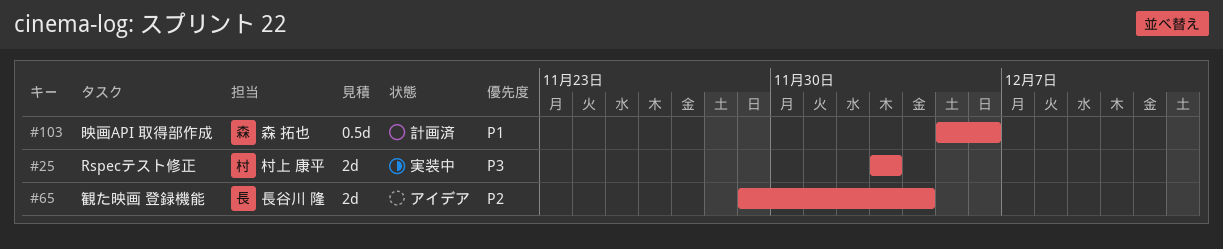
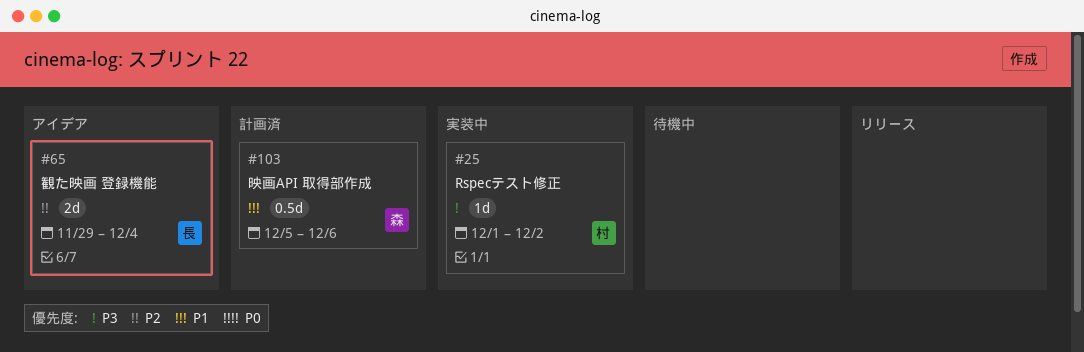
#25, estimate: 2d -> 1d
#25, start: Dec 3 -> Dec 1
#25, due: Dec 3 -> Dec 2

